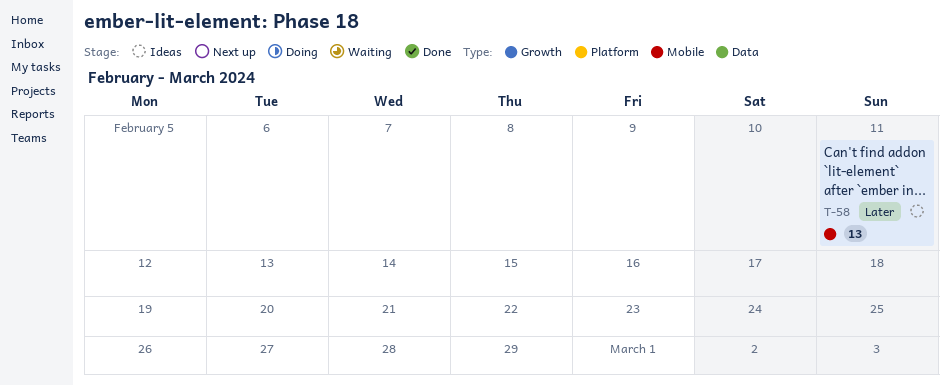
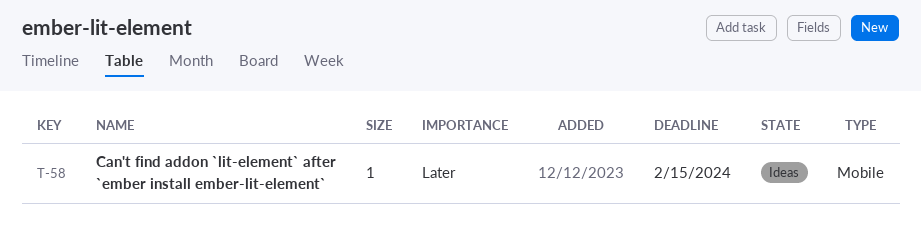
T-58, estimate: 13 -> 1
T-58, due: Feb 11 -> Feb 15

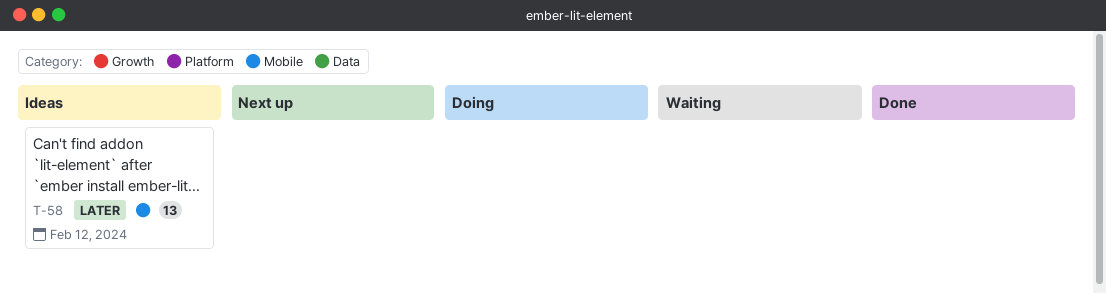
T-58, estimate: 1 -> 13
T-58, due: Feb 15 -> Feb 12

